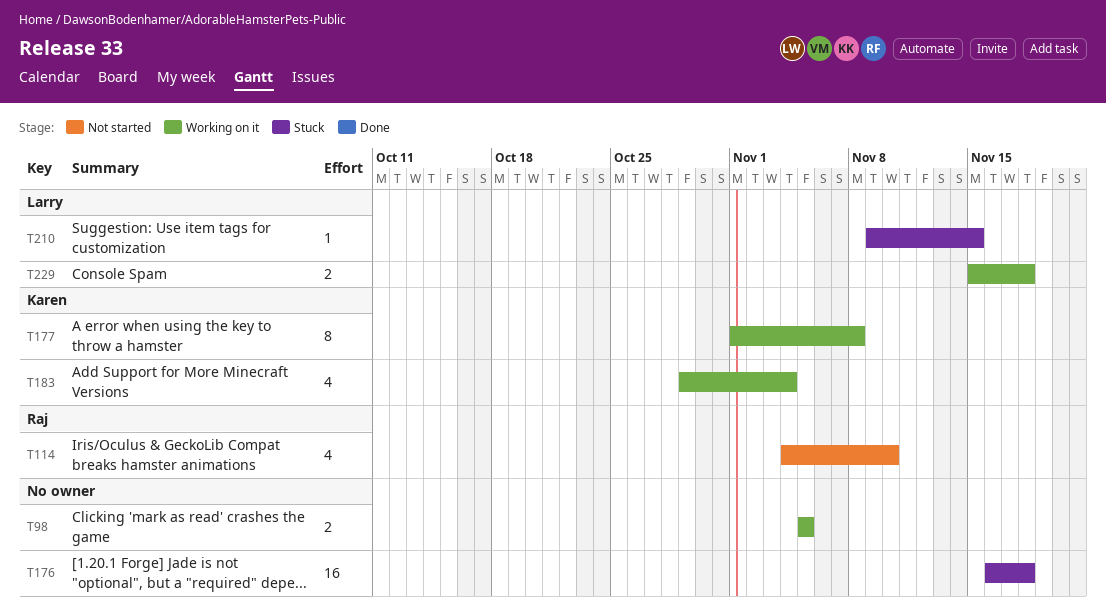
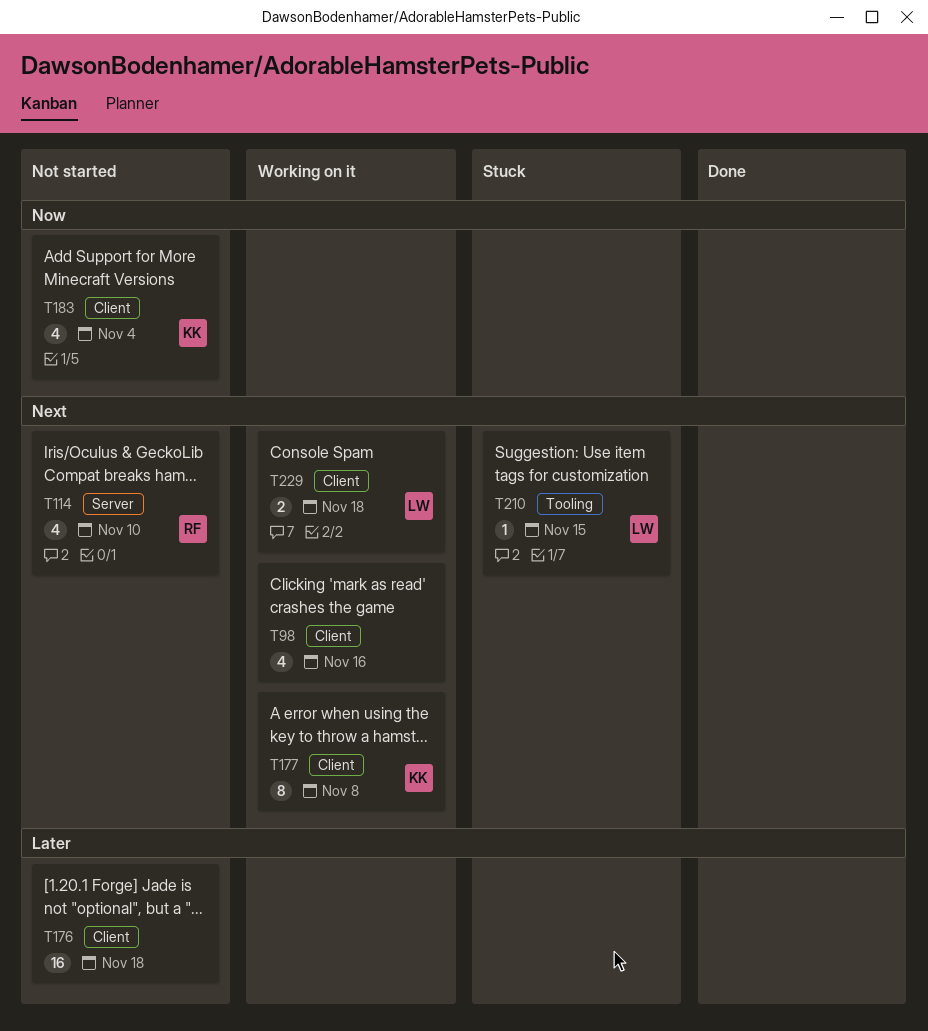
T98, estimate: 2 -> 4
T98, due: Nov 5 -> Nov 16
T176, status: Stuck -> Not started
T183, status: Working on it -> Not started

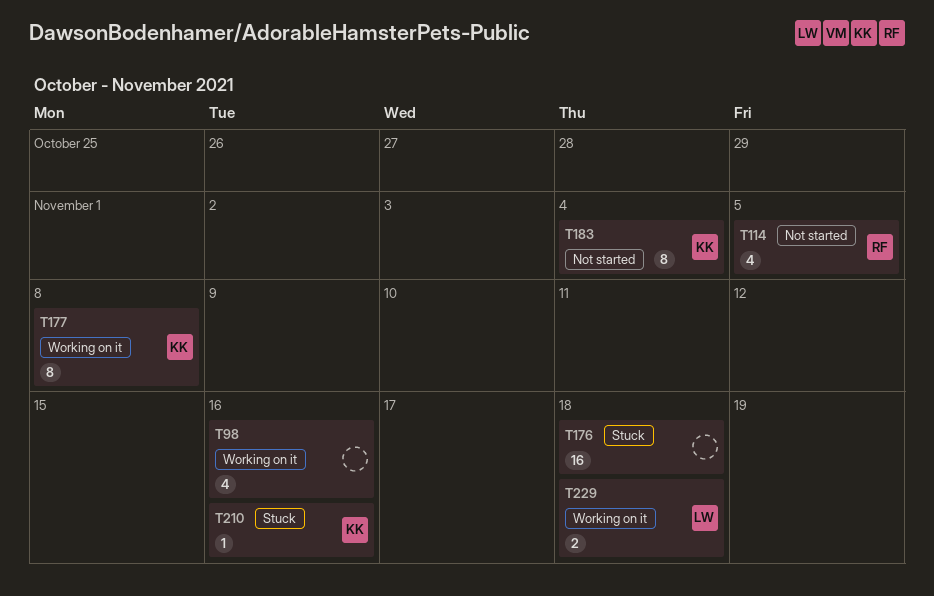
T114, due: Nov 10 -> Nov 5
T176, status: Not started -> Stuck
T183, estimate: 4 -> 8
T210, owner: LW -> KK
T210, due: Nov 15 -> Nov 16

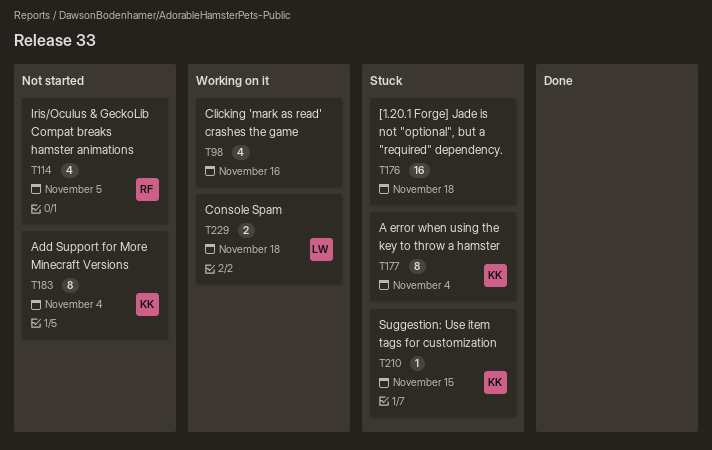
T177, status: Working on it -> Stuck
T177, due: Nov 8 -> Nov 4
T210, due: Nov 16 -> Nov 15

